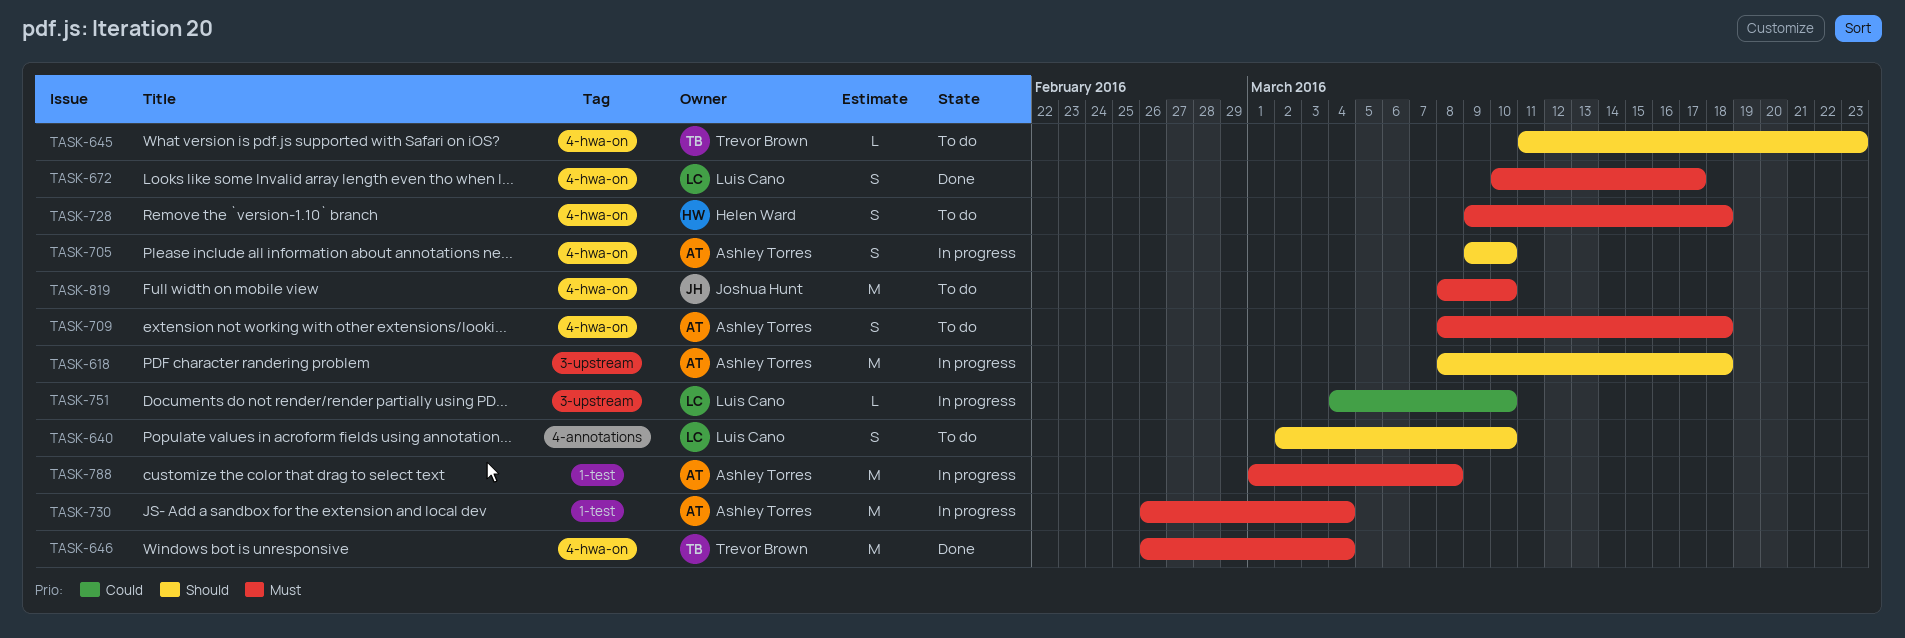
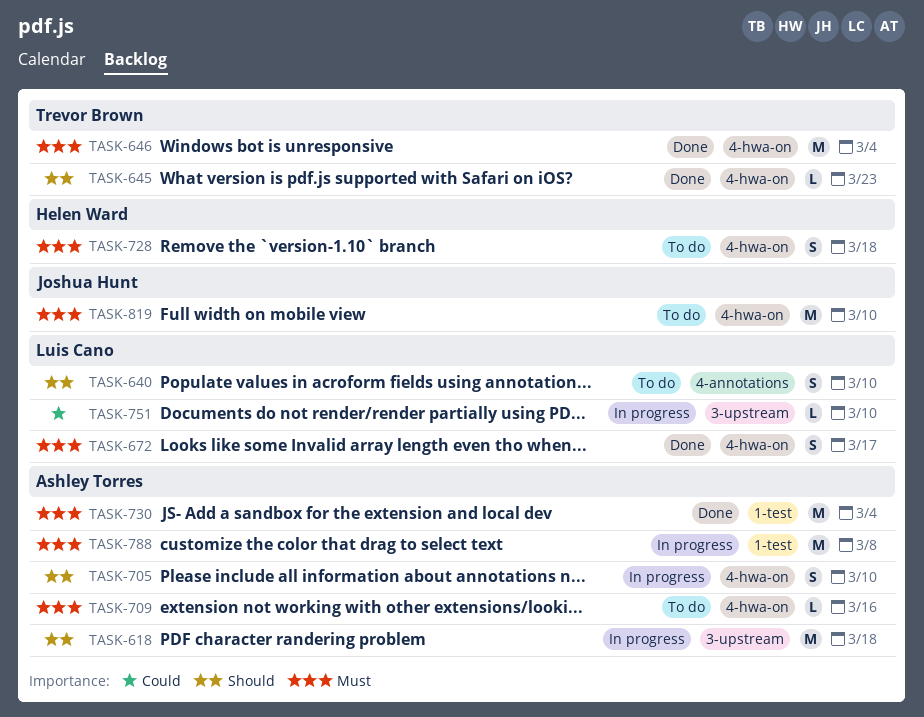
TASK-645, status: To do -> Done
TASK-709, estimate: S -> L
TASK-709, due: Mar 18 -> Mar 16
TASK-730, status: In progress -> Done

